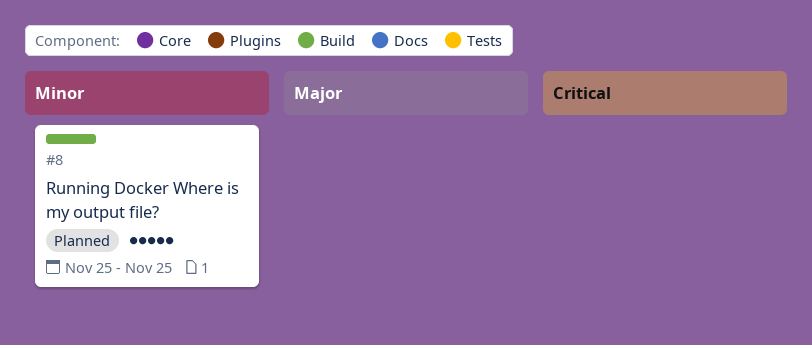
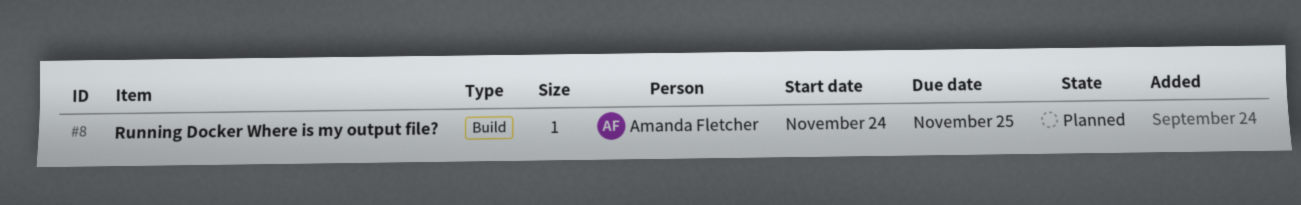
#8, estimate: 5 -> 1
#8, start: Nov 25 -> Nov 24

